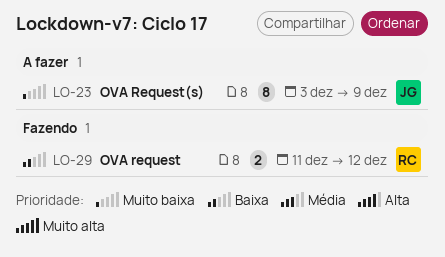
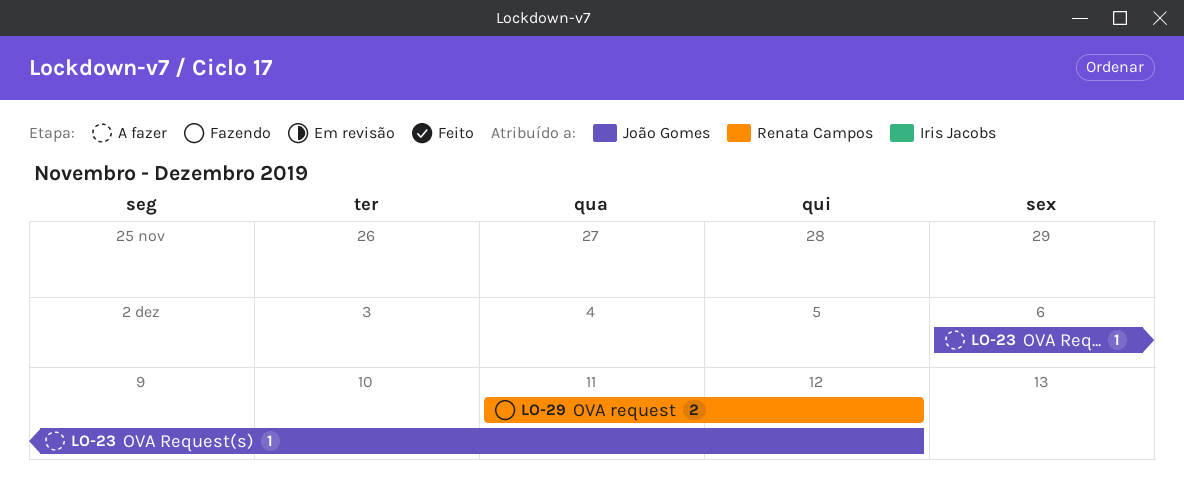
LO-23, estimate: 8 -> 1
LO-23, start: Dec 3 -> Dec 6
LO-23, due: Dec 9 -> Dec 12

